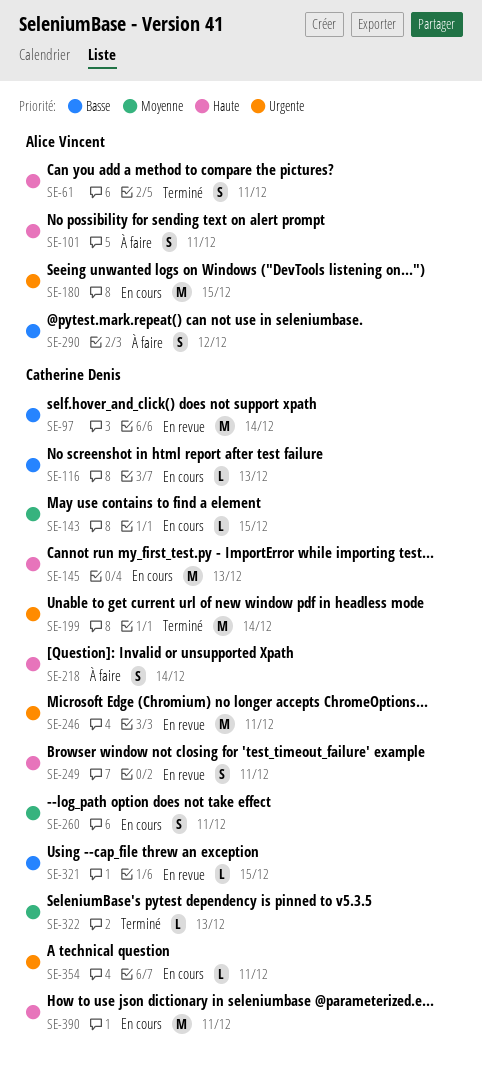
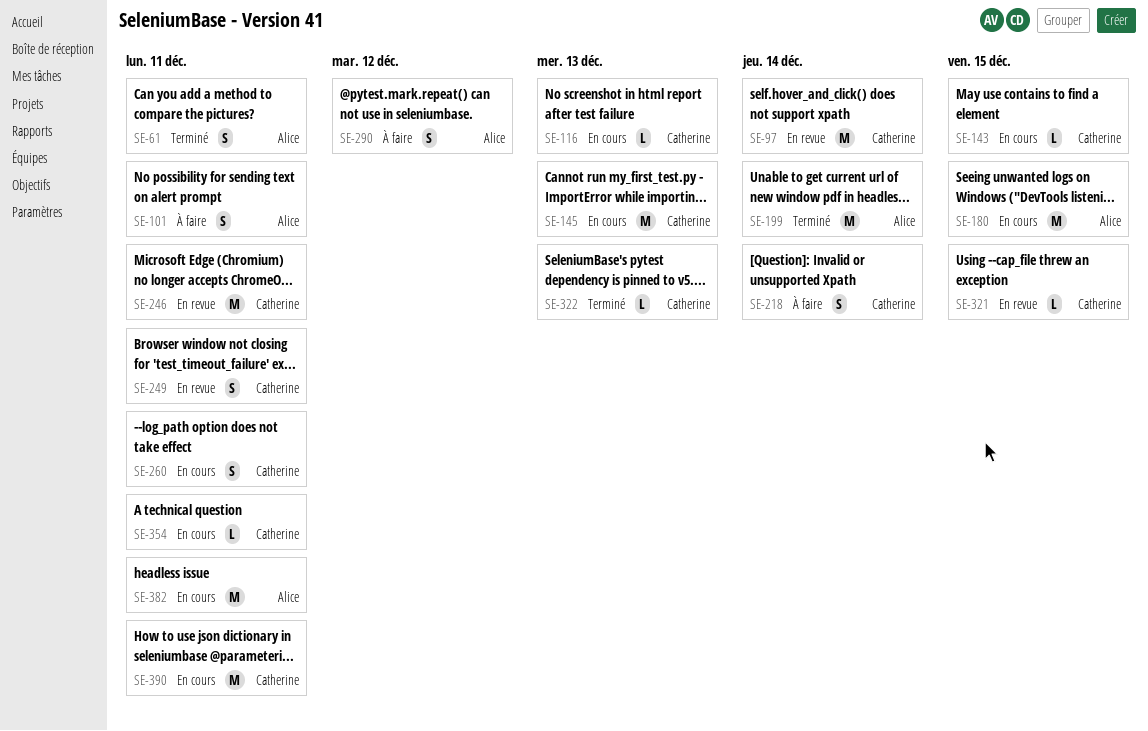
SE-199, owner: Catherine Denis -> Alice Vincent
SE-382: none -> present

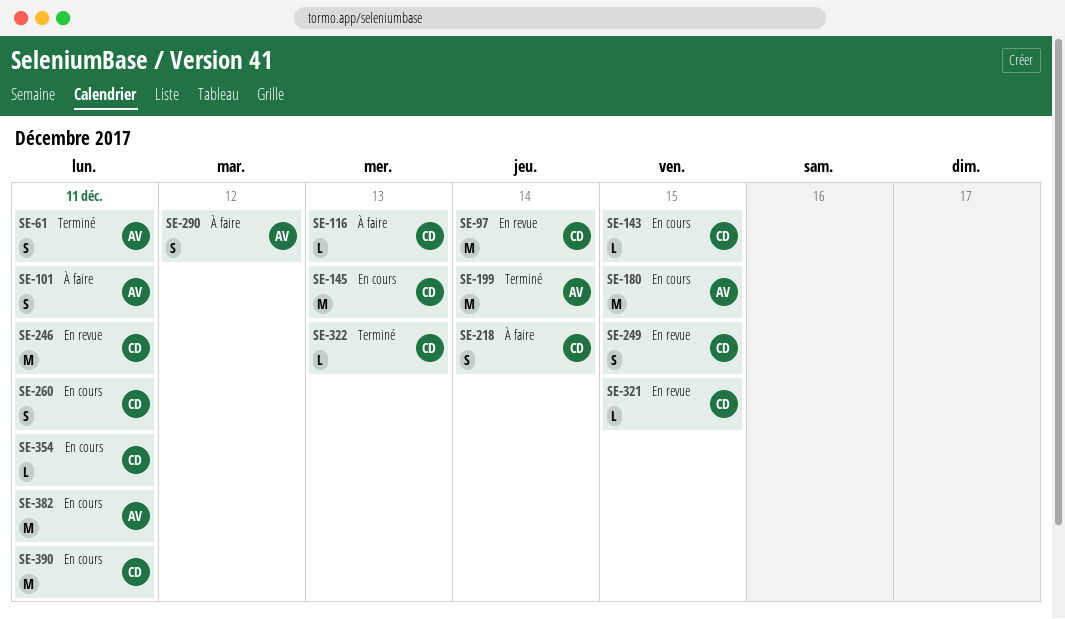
SE-116, status: En cours -> À faire
SE-249, due: Dec 11 -> Dec 15

